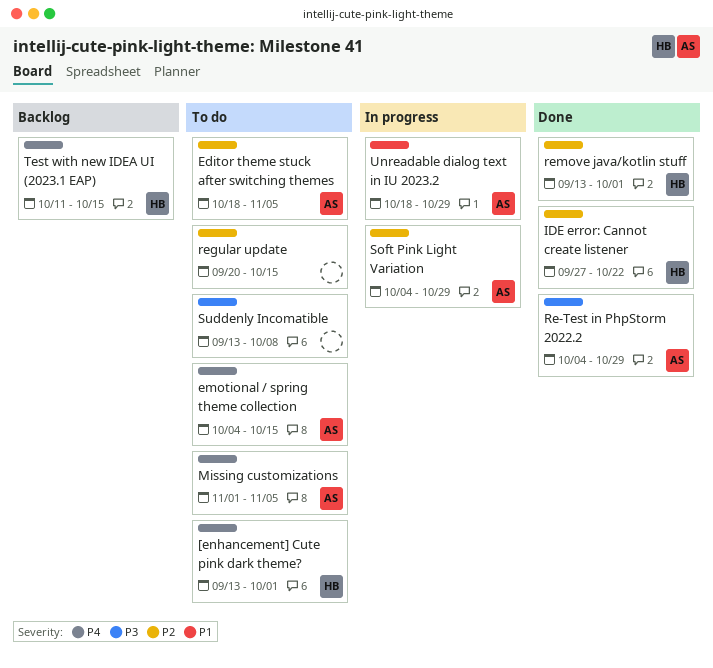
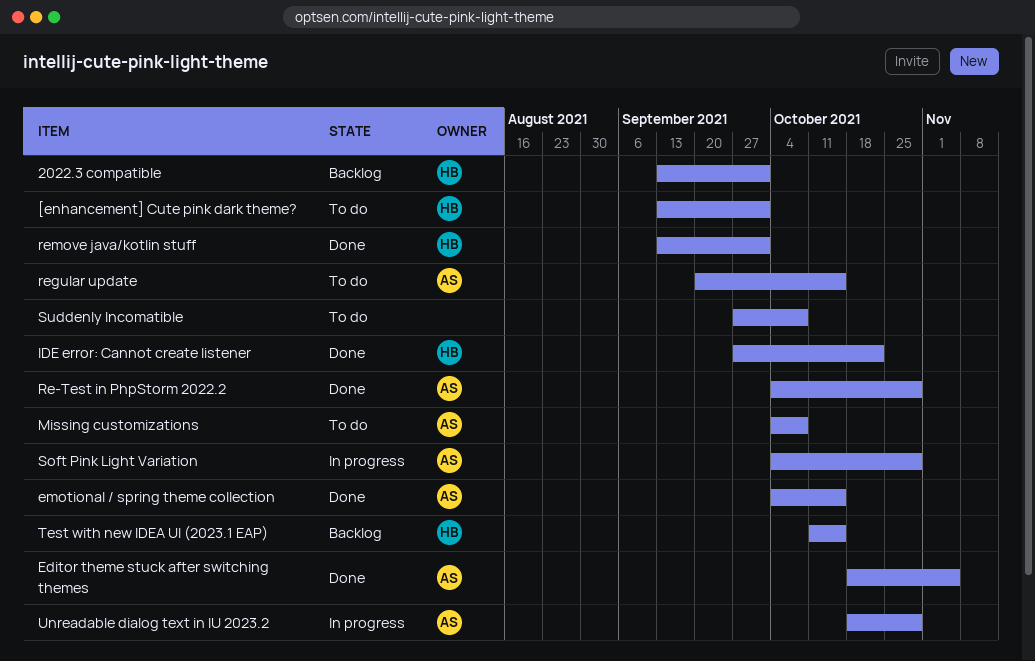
2022.3 compatible: none -> present
Editor theme stuck after switching themes, status: To do -> Done
emotional / spring theme collection, status: To do -> Done
Missing customizations, start: Nov 1 -> Oct 4
Missing customizations, due: Nov 5 -> Oct 8
regular update, owner: none -> AS
Suddenly Incomatible, start: Sep 13 -> Sep 27

